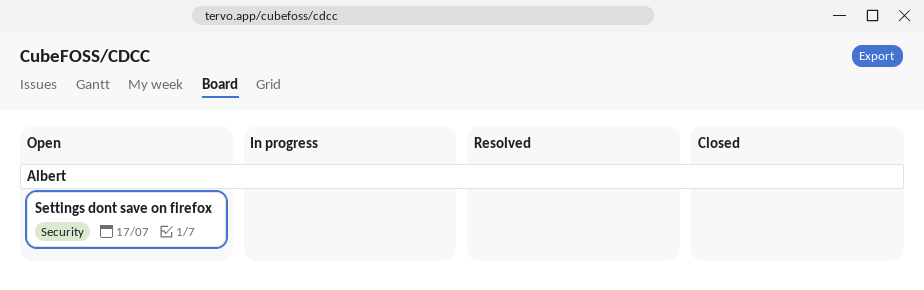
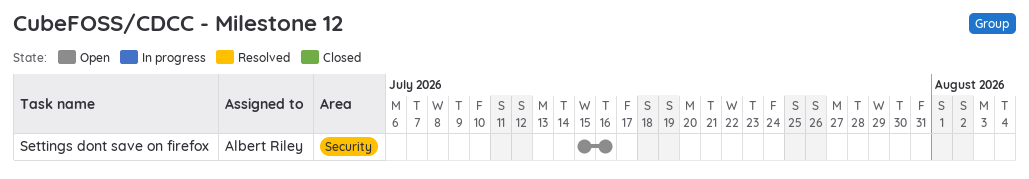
Settings dont save on firefox, due: Jul 17 -> Jul 16

